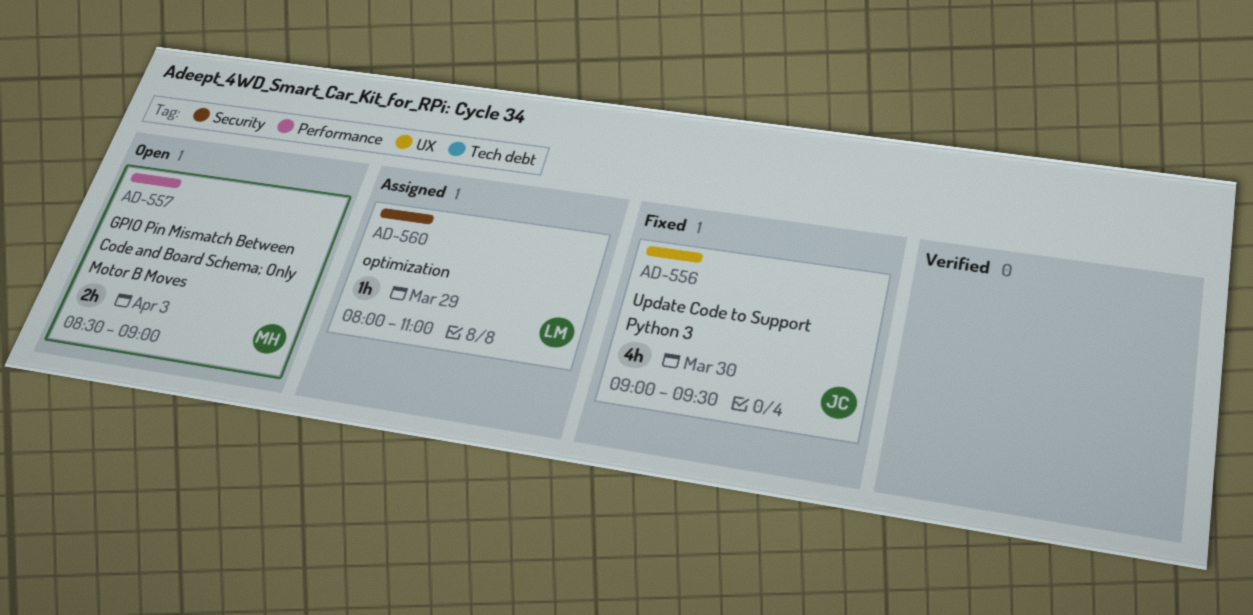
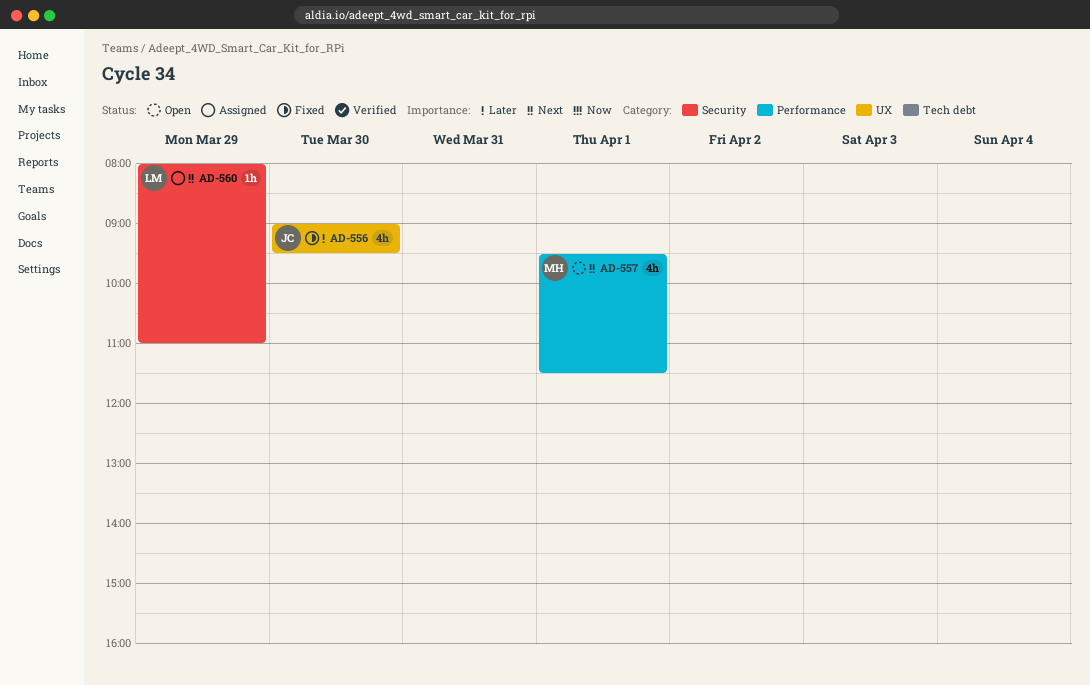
AD-557, estimate: 2h -> 4h
AD-557, day: Apr 3 -> Apr 1
AD-557, begins: 08:30 -> 09:30
AD-557, ends: 09:00 -> 11:30

